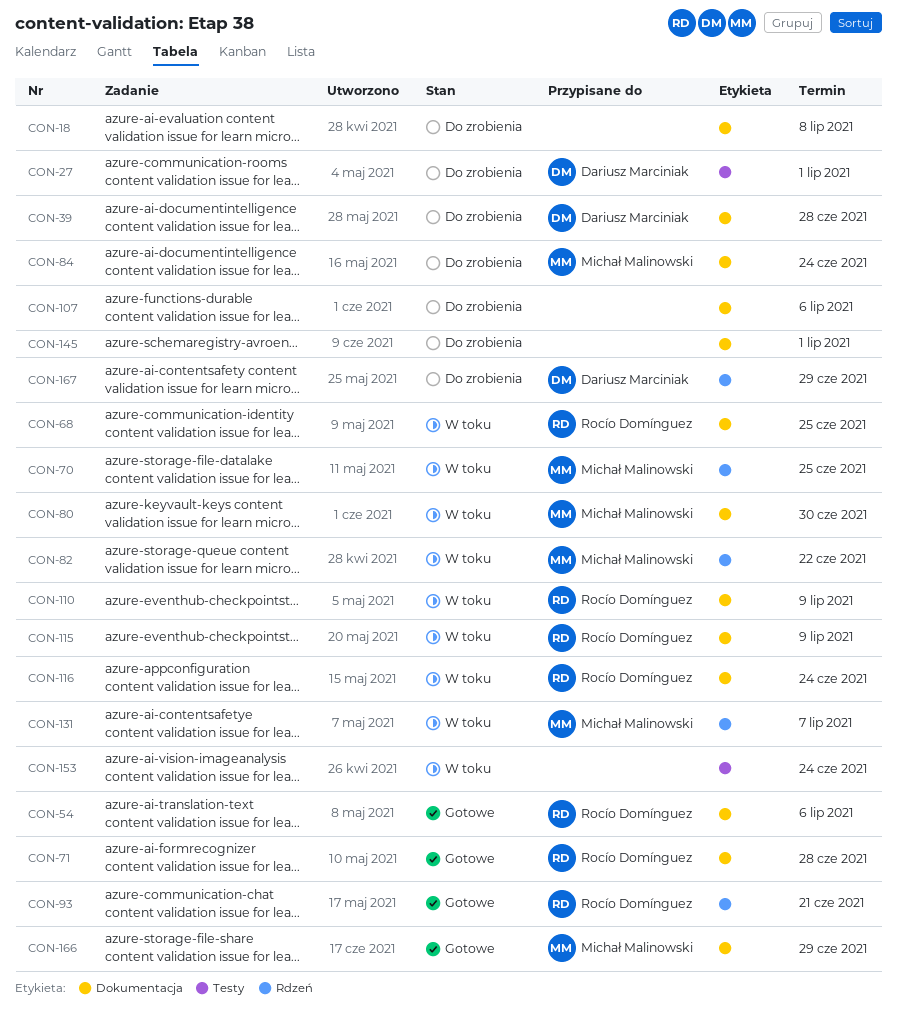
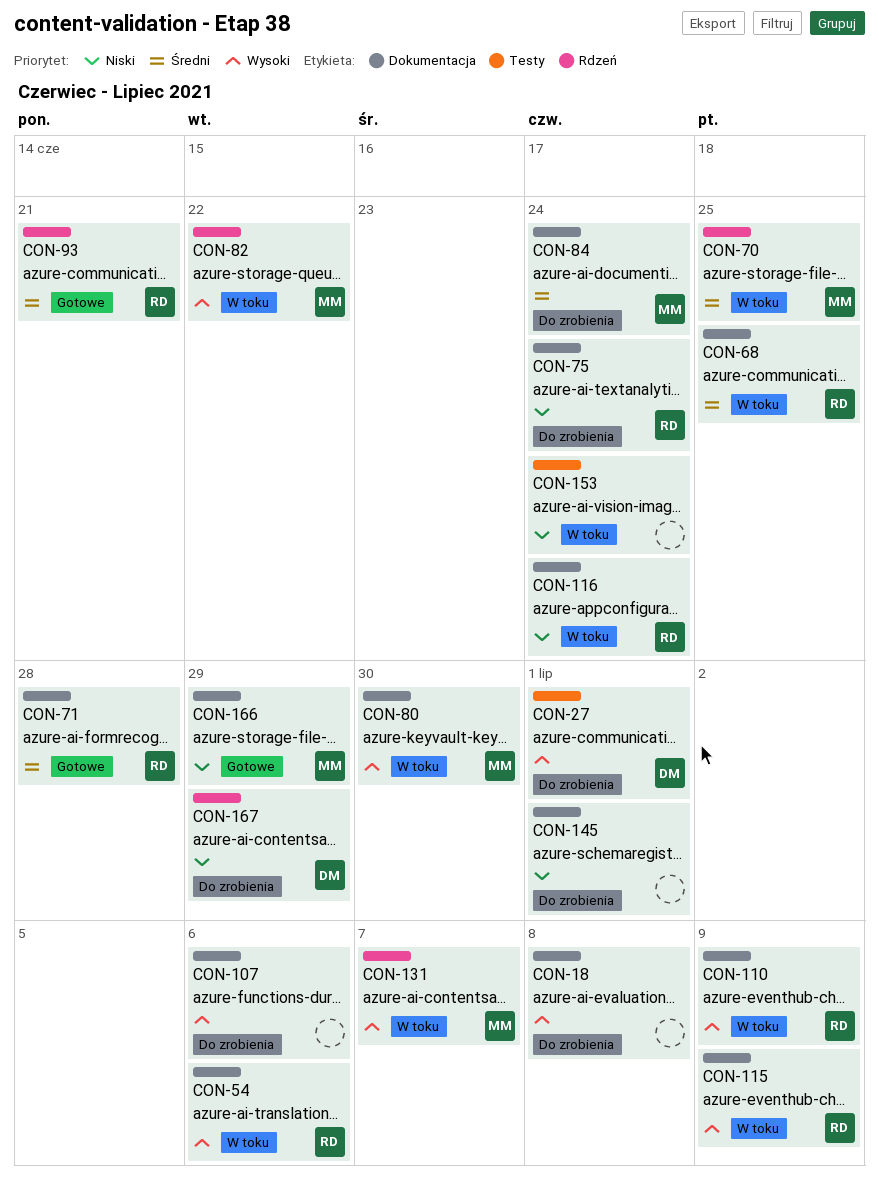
CON-39: present -> none
CON-54, status: Gotowe -> W toku
CON-75: none -> present

